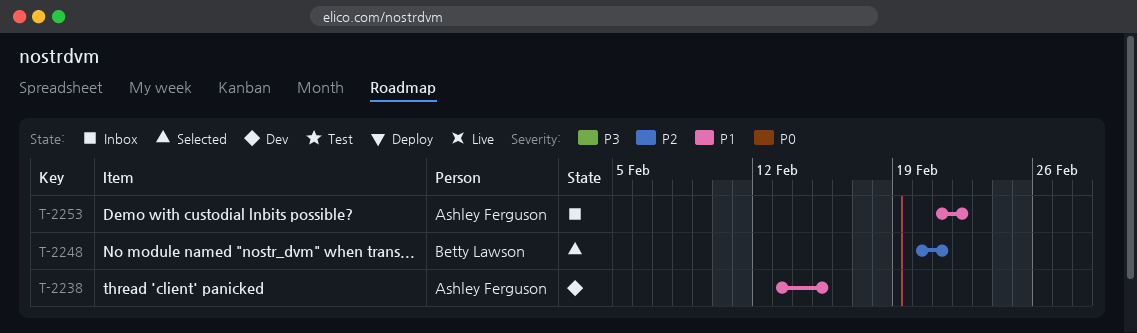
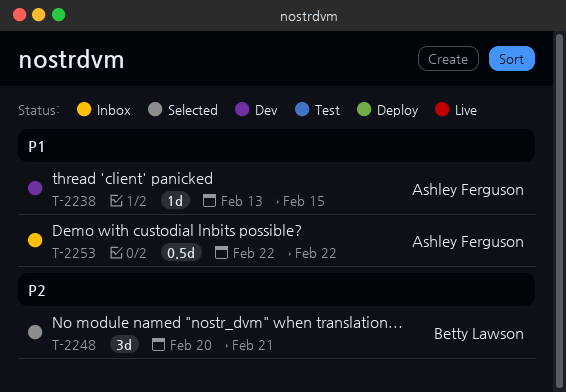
T-2253, start: Feb 21 -> Feb 22

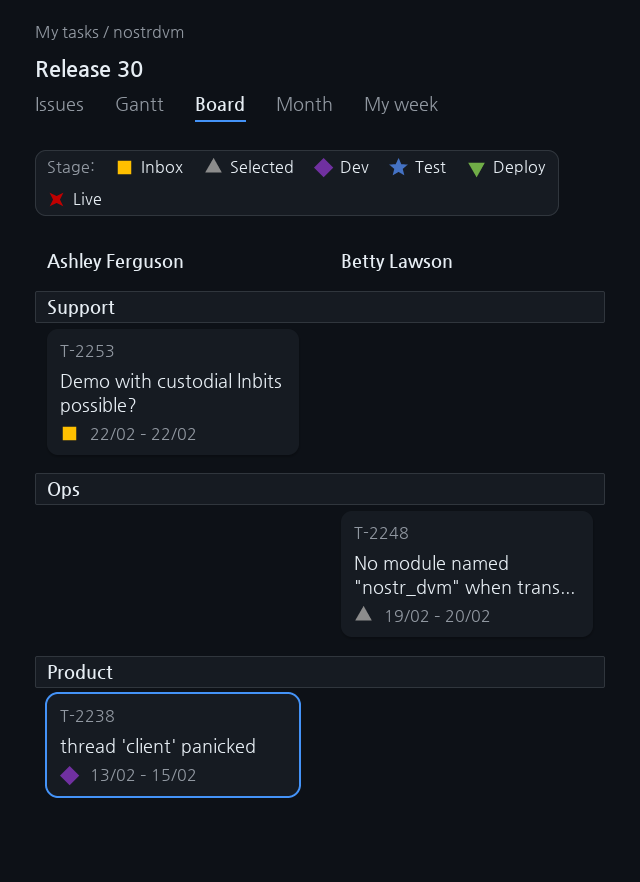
T-2248, start: Feb 20 -> Feb 19
T-2248, due: Feb 21 -> Feb 20

